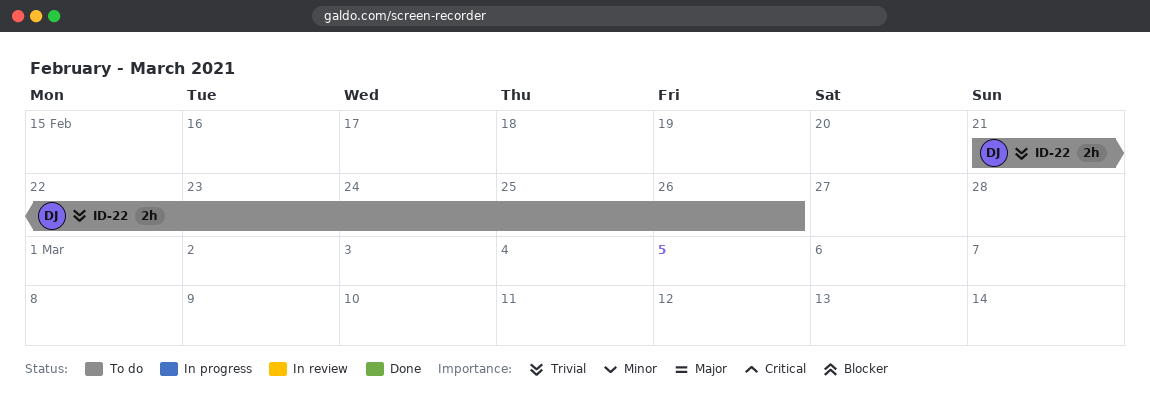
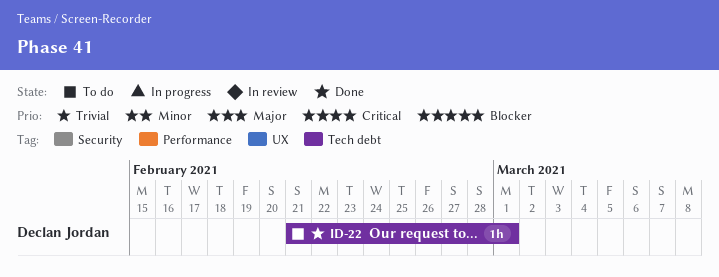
ID-22, estimate: 2h -> 1h
ID-22, due: Feb 26 -> Mar 1

